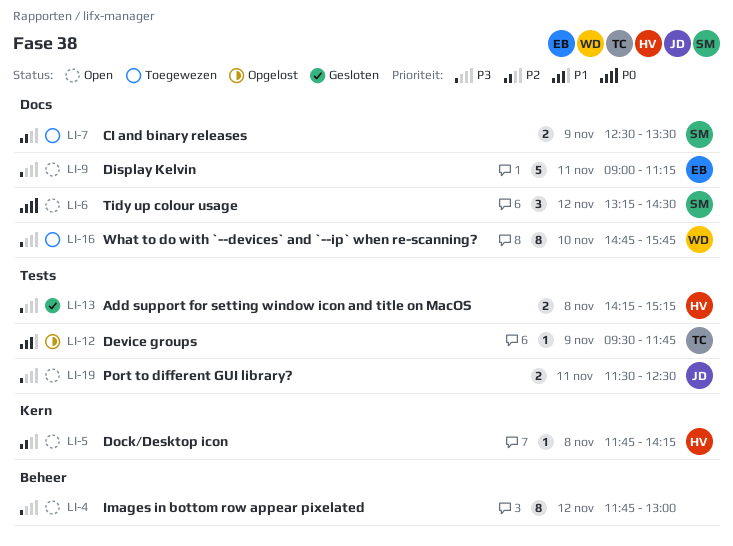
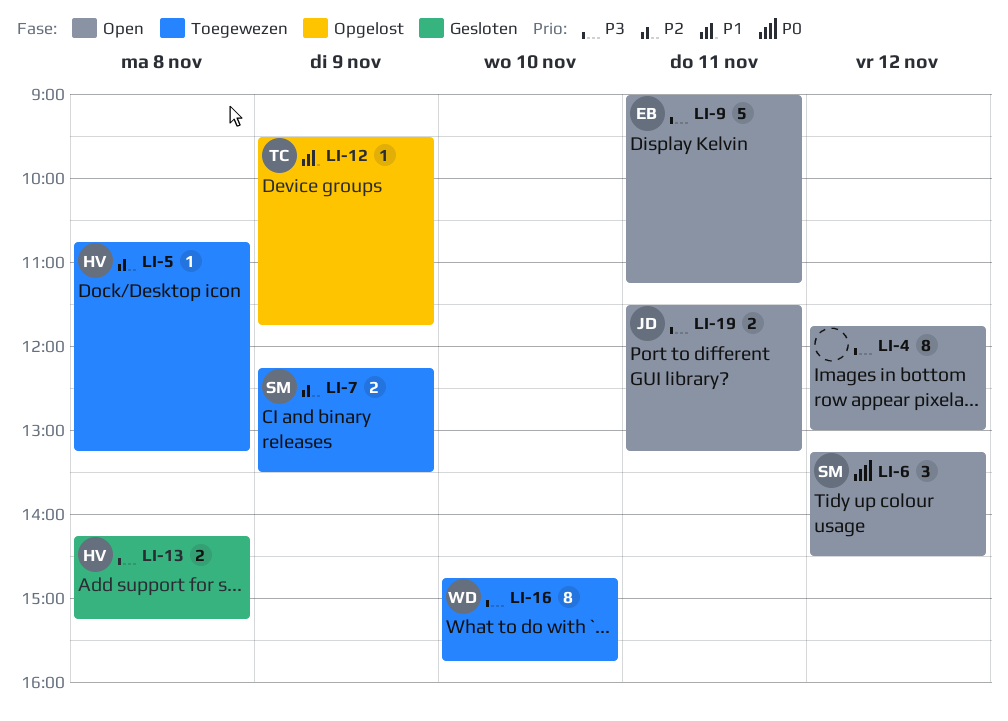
LI-5, status: Open -> Toegewezen
LI-5, begins: 11:45 -> 10:45
LI-5, ends: 14:15 -> 13:15
LI-7, begins: 12:30 -> 12:15
LI-19, ends: 12:30 -> 13:15

